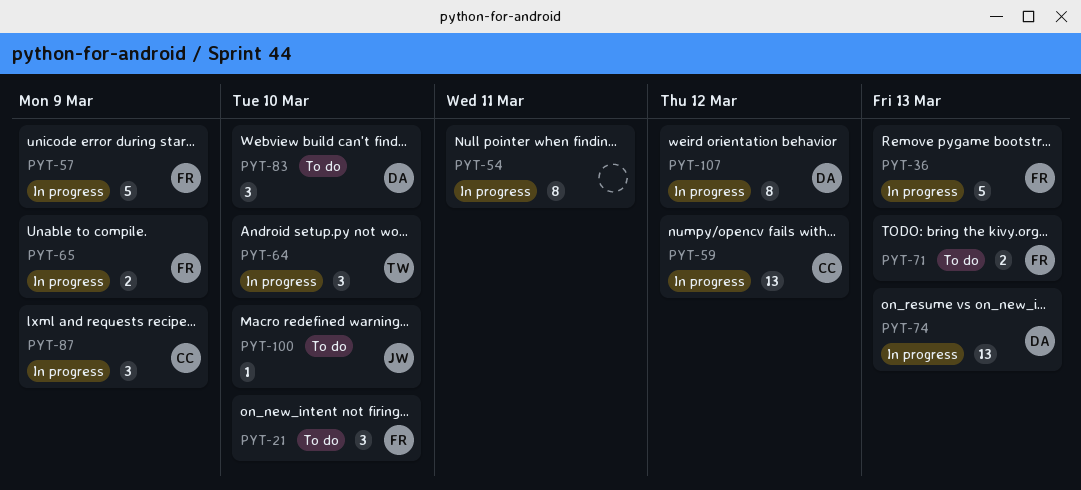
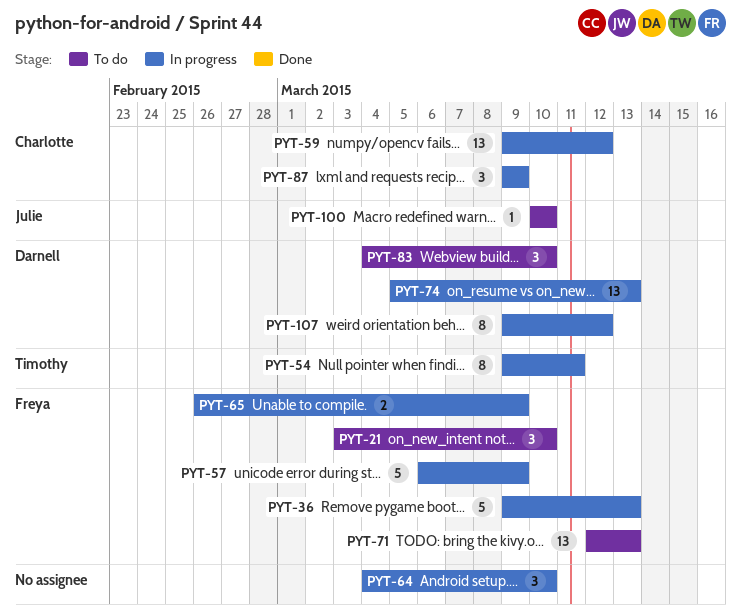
PYT-54, owner: none -> Timothy
PYT-64, owner: Timothy -> none
PYT-71, estimate: 2 -> 13

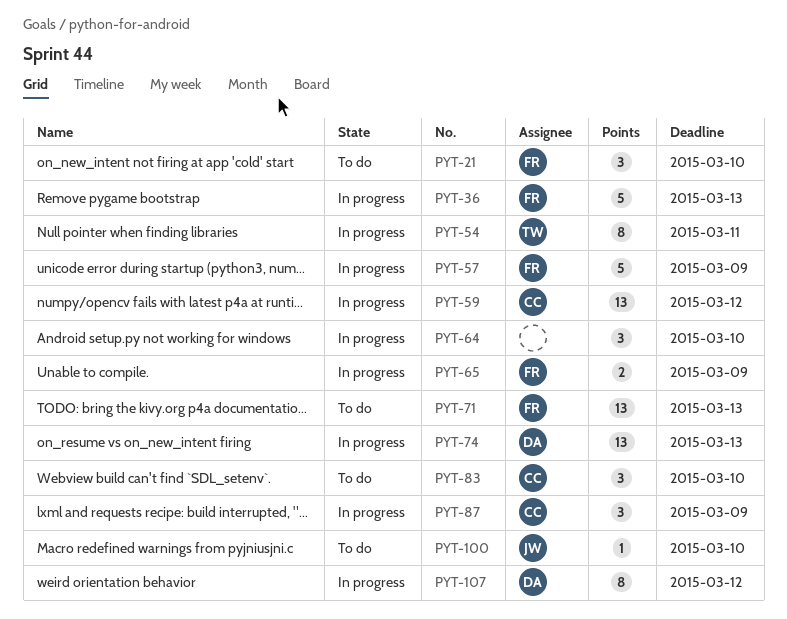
PYT-83, owner: Darnell -> Charlotte

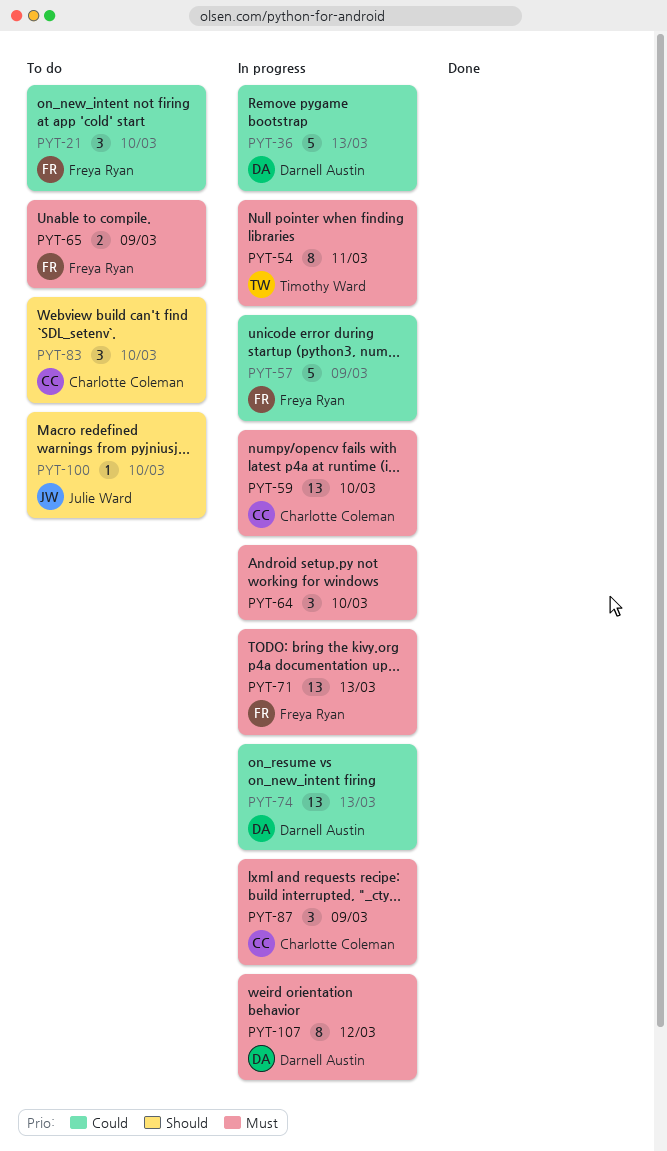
PYT-36, owner: Freya Ryan -> Darnell Austin
PYT-59, due: Mar 12 -> Mar 10
PYT-65, status: In progress -> To do
PYT-71, status: To do -> In progress

